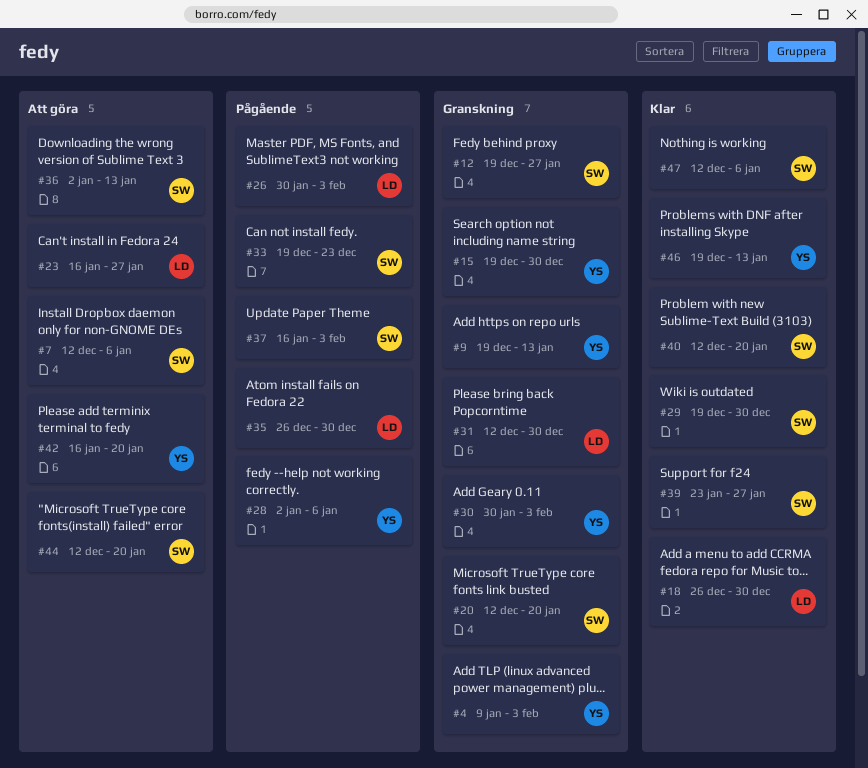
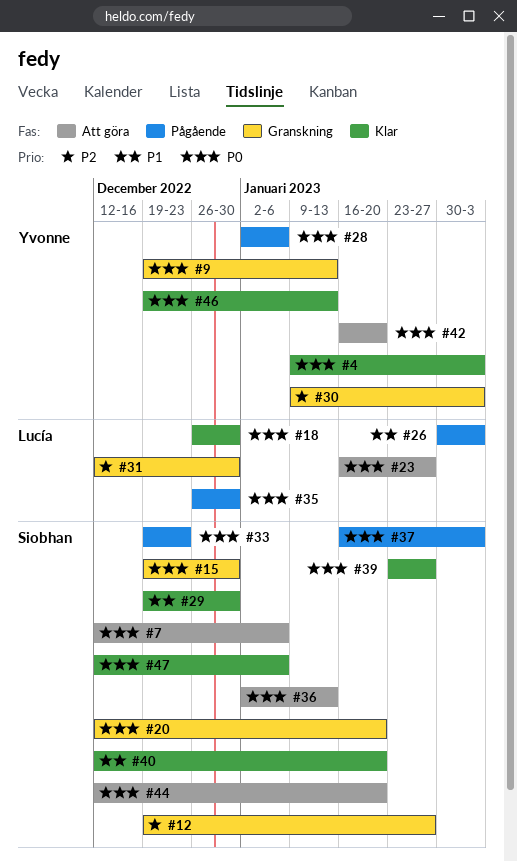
#4, status: Granskning -> Klar
#15, owner: Yvonne -> Siobhan
#30, start: Jan 30 -> Jan 9

